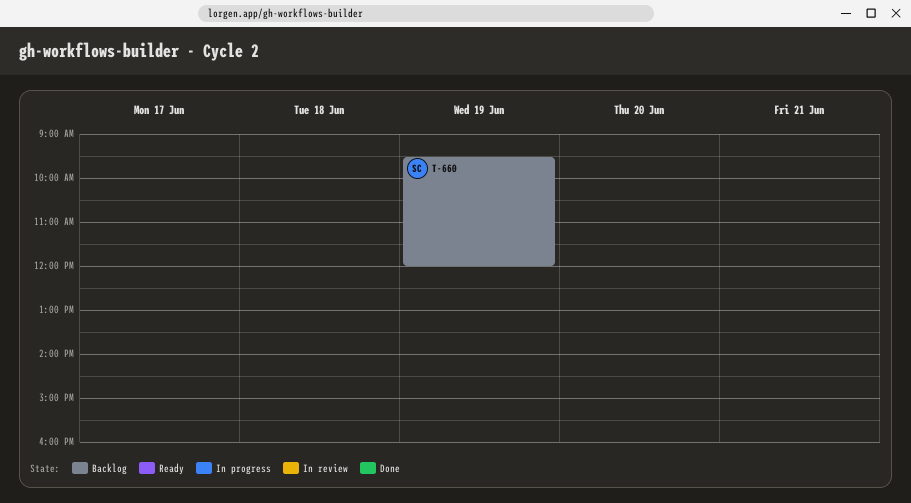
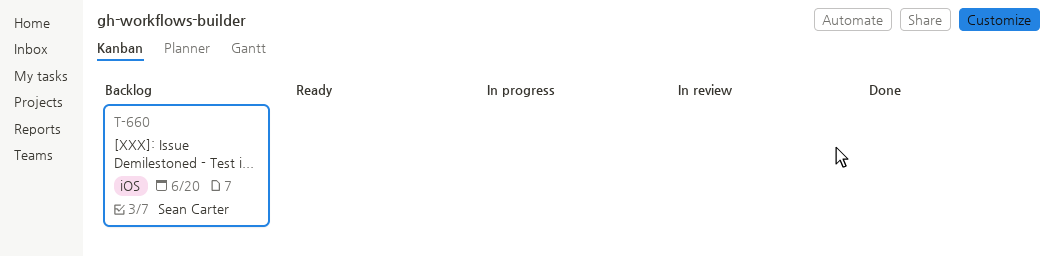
T-660, day: Jun 19 -> Jun 20

